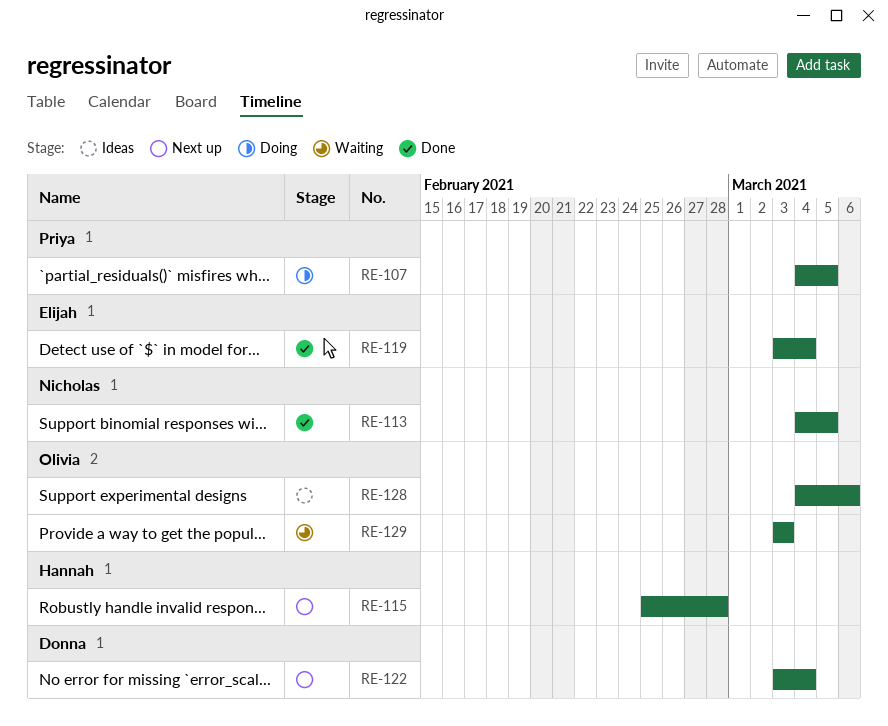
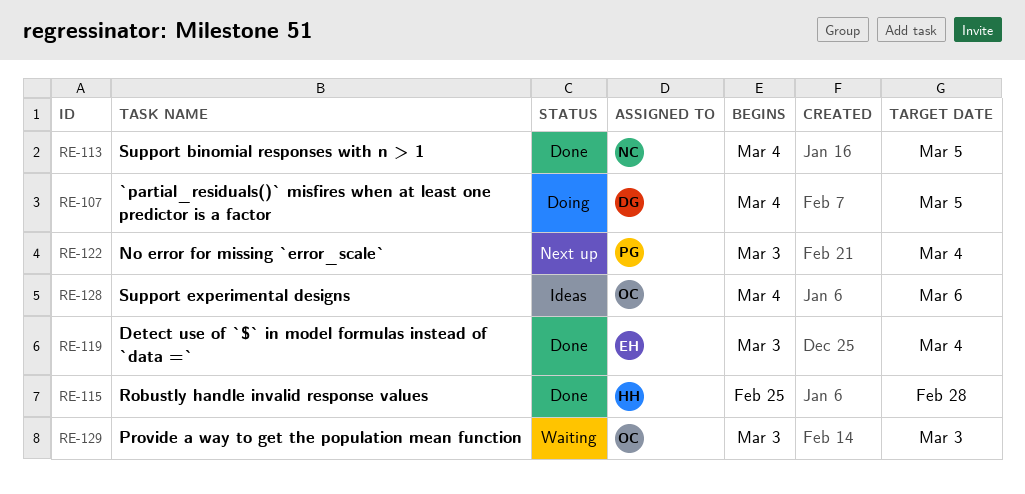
RE-107, owner: Priya -> Donna
RE-115, status: Next up -> Done
RE-122, owner: Donna -> Priya

